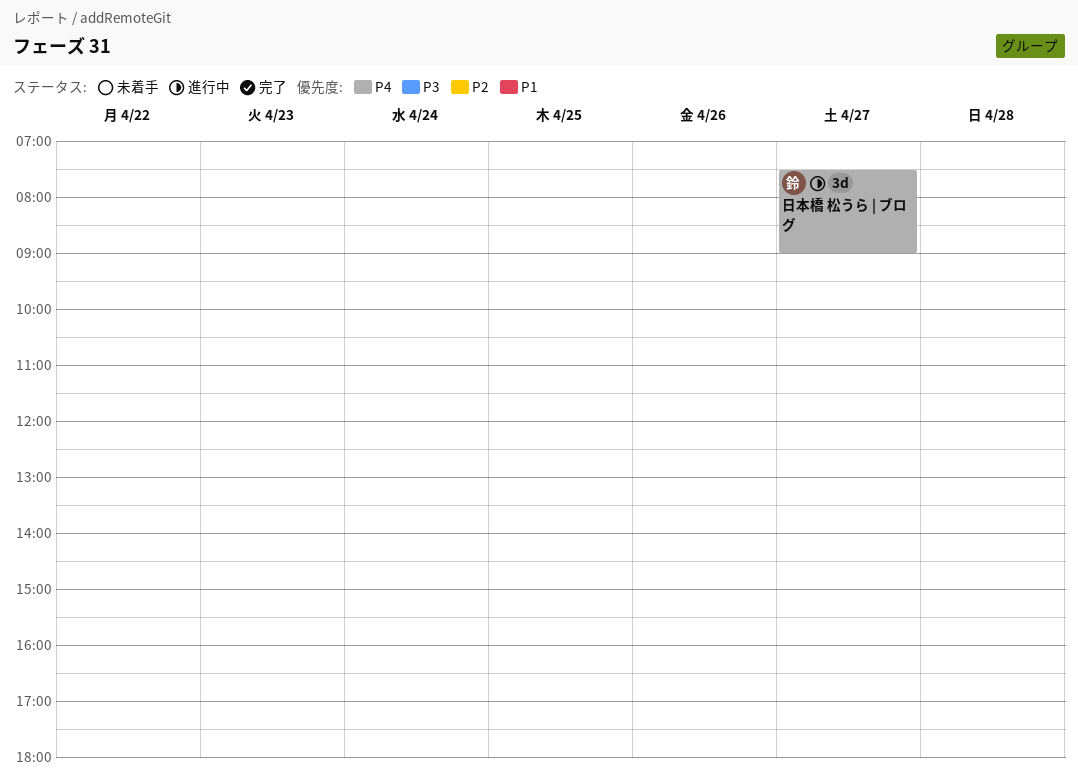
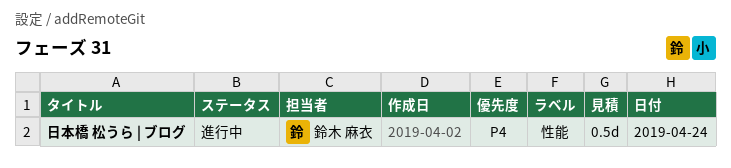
日本橋 松うら | ブログ, estimate: 3d -> 0.5d
日本橋 松うら | ブログ, day: Apr 27 -> Apr 24

